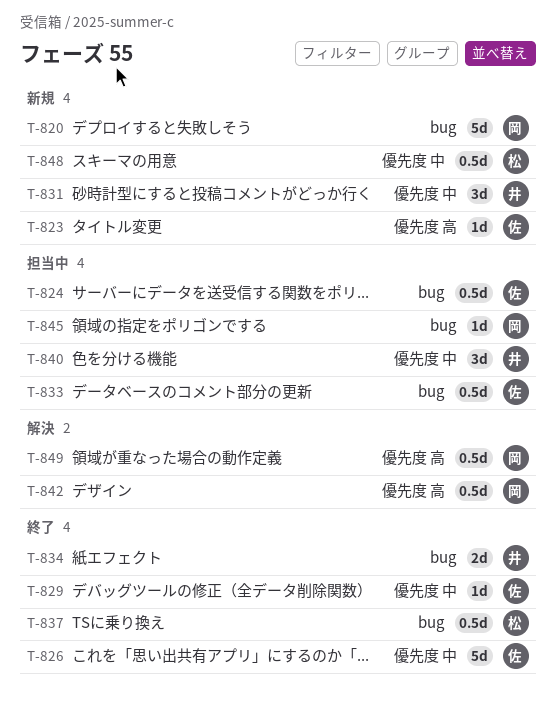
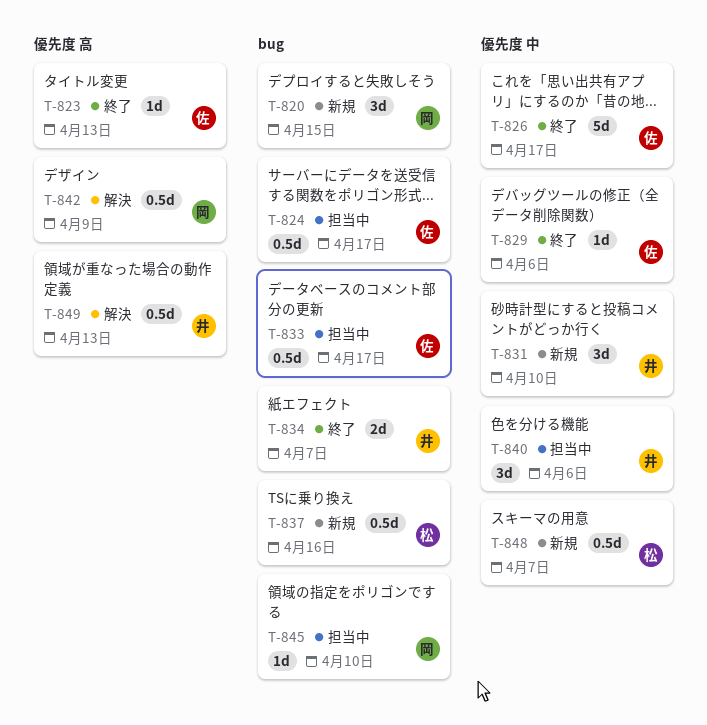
T-820, estimate: 5d -> 3d
T-823, status: 新規 -> 終了
T-837, status: 終了 -> 新規
T-849, owner: 岡 -> 井

